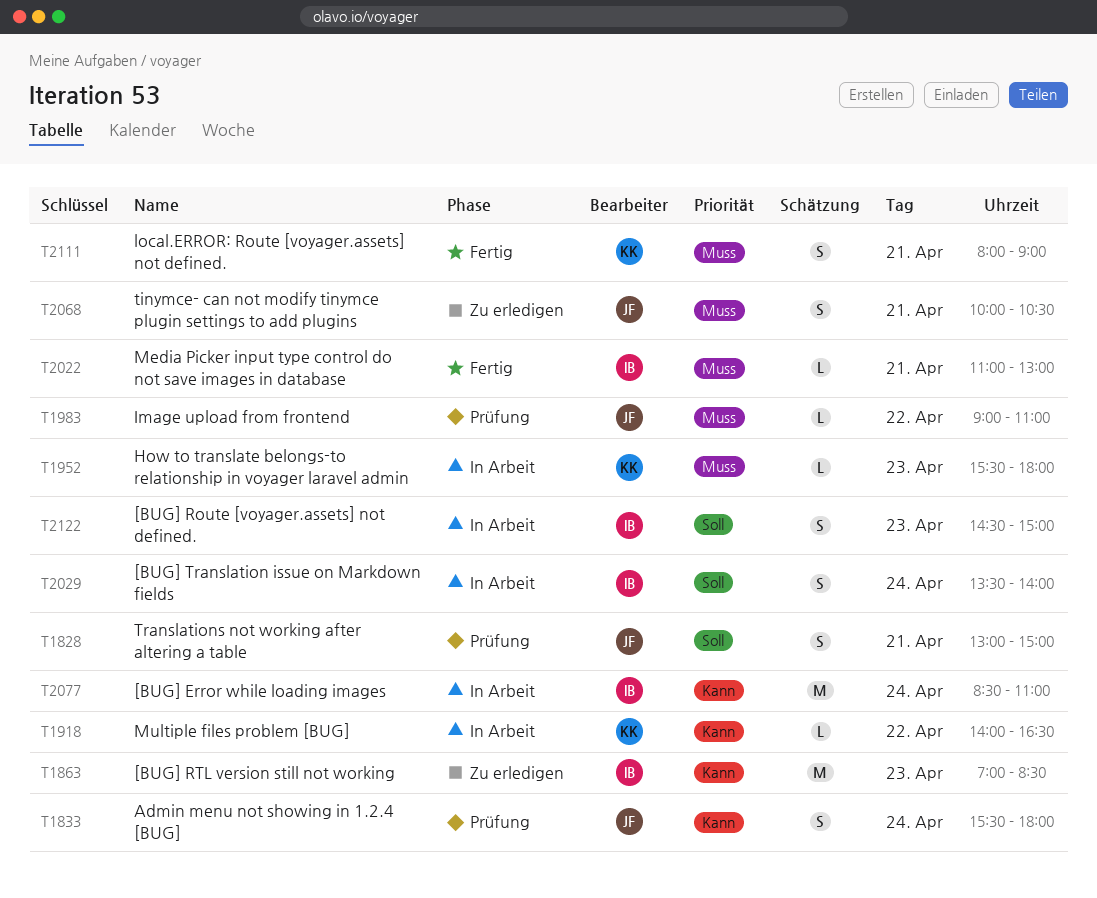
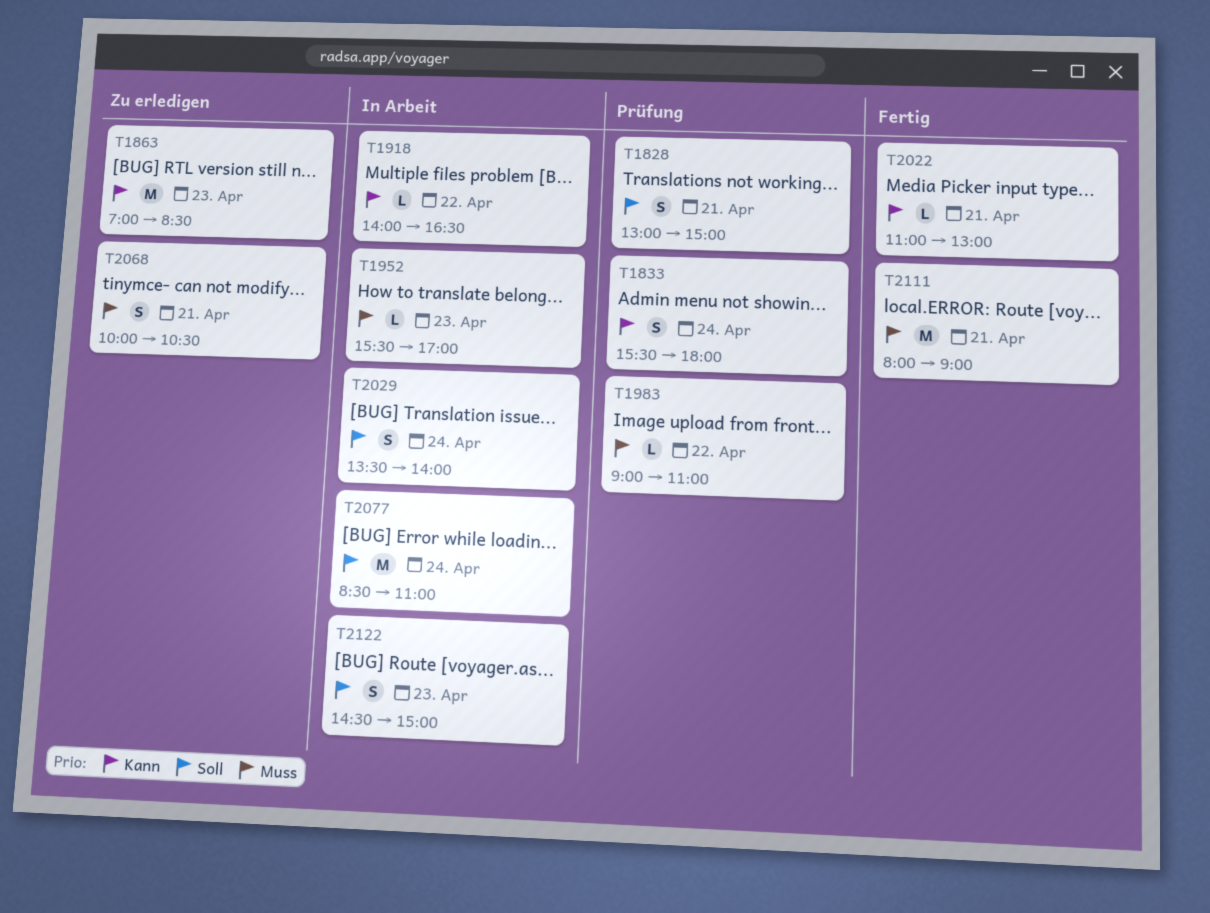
T1952, ends: 18:00 -> 17:00
T2022, priority: Muss -> Kann
T2077, priority: Kann -> Soll
T2111, estimate: S -> M

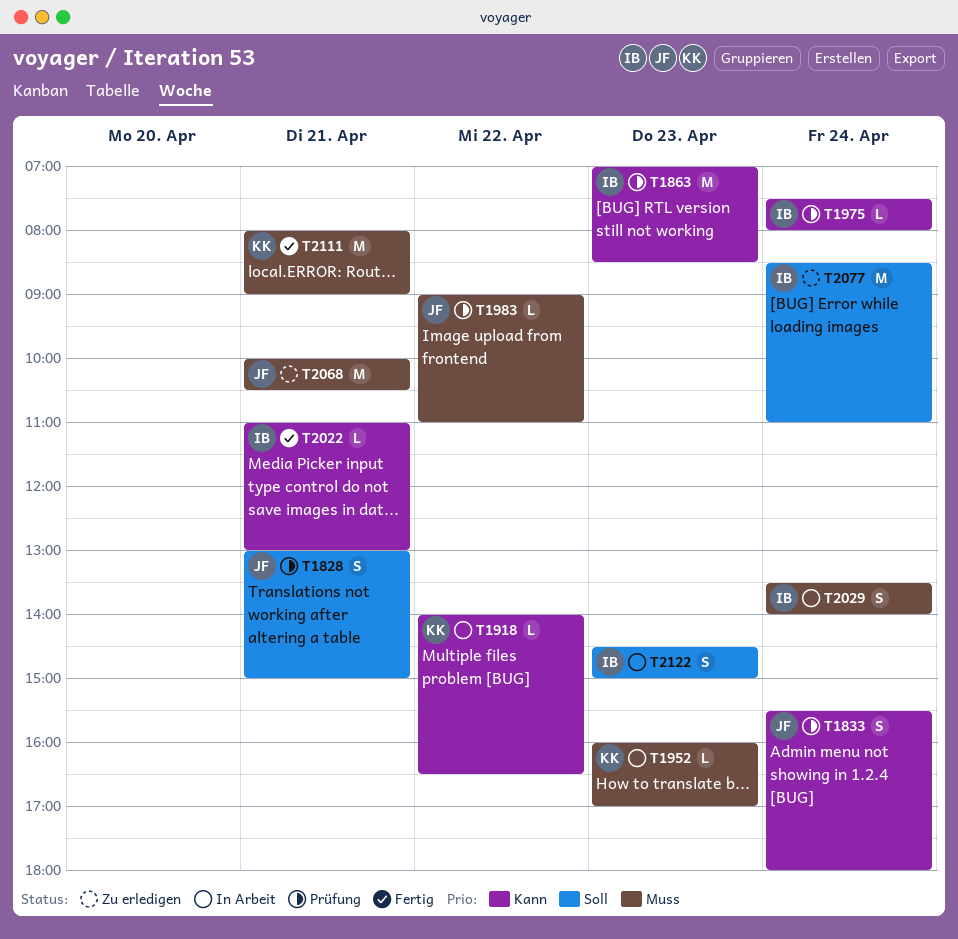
T1863, status: Zu erledigen -> Prüfung
T1952, begins: 15:30 -> 16:00
T1975: none -> present
T2029, priority: Soll -> Muss
T2068, estimate: S -> M
T2077, status: In Arbeit -> Zu erledigen

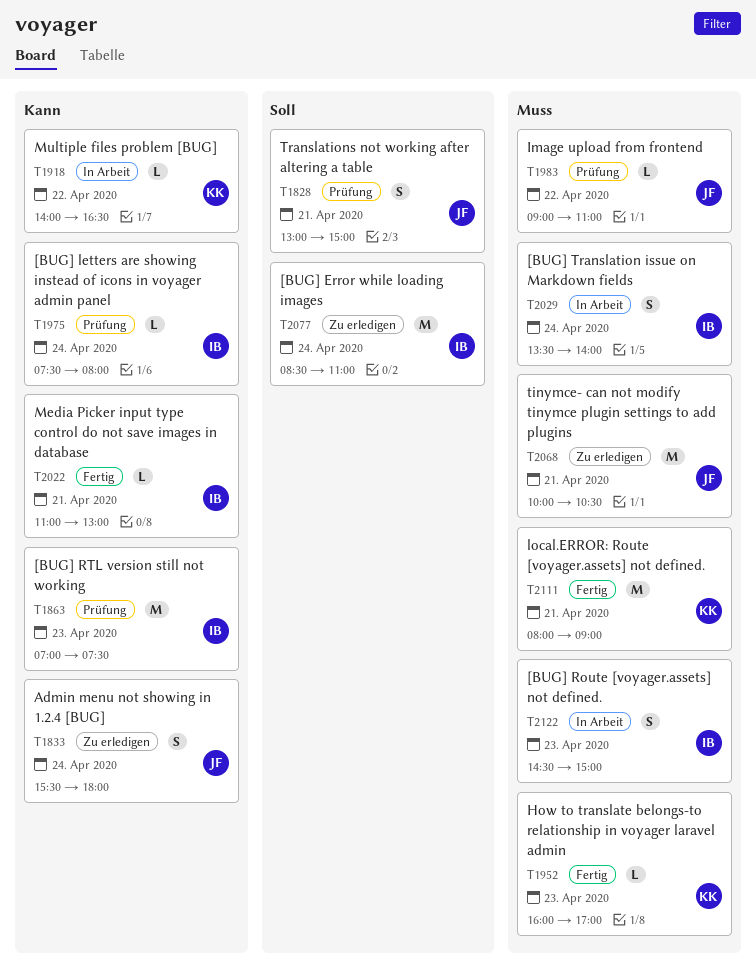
T1833, status: Prüfung -> Zu erledigen
T1863, ends: 08:30 -> 07:30
T1952, status: In Arbeit -> Fertig
T2122, priority: Soll -> Muss

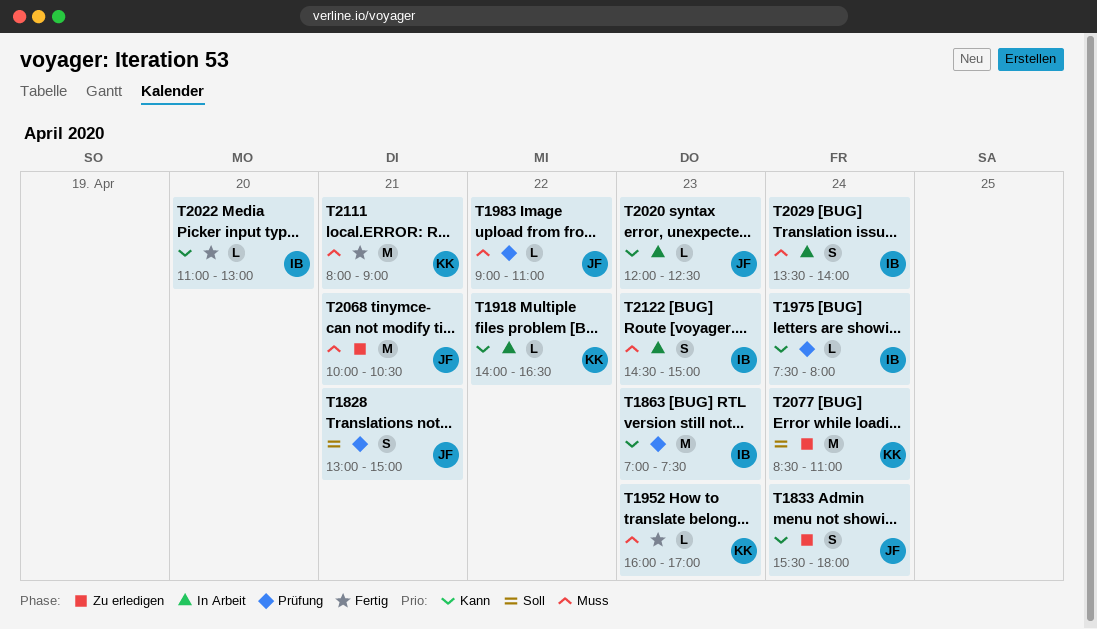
T2020: none -> present
T2022, day: Apr 21 -> Apr 20
T2077, owner: IB -> KK

